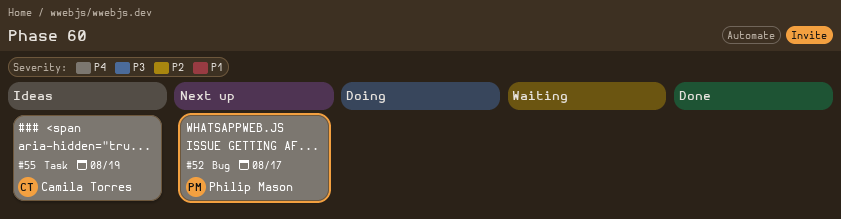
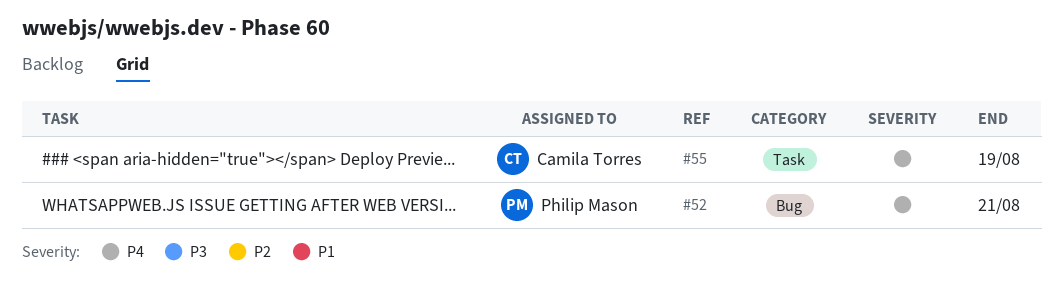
#52, due: Aug 17 -> Aug 21

